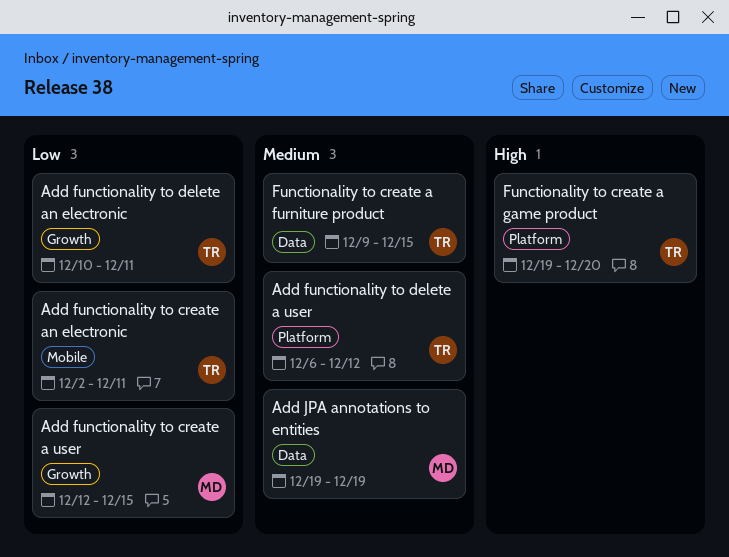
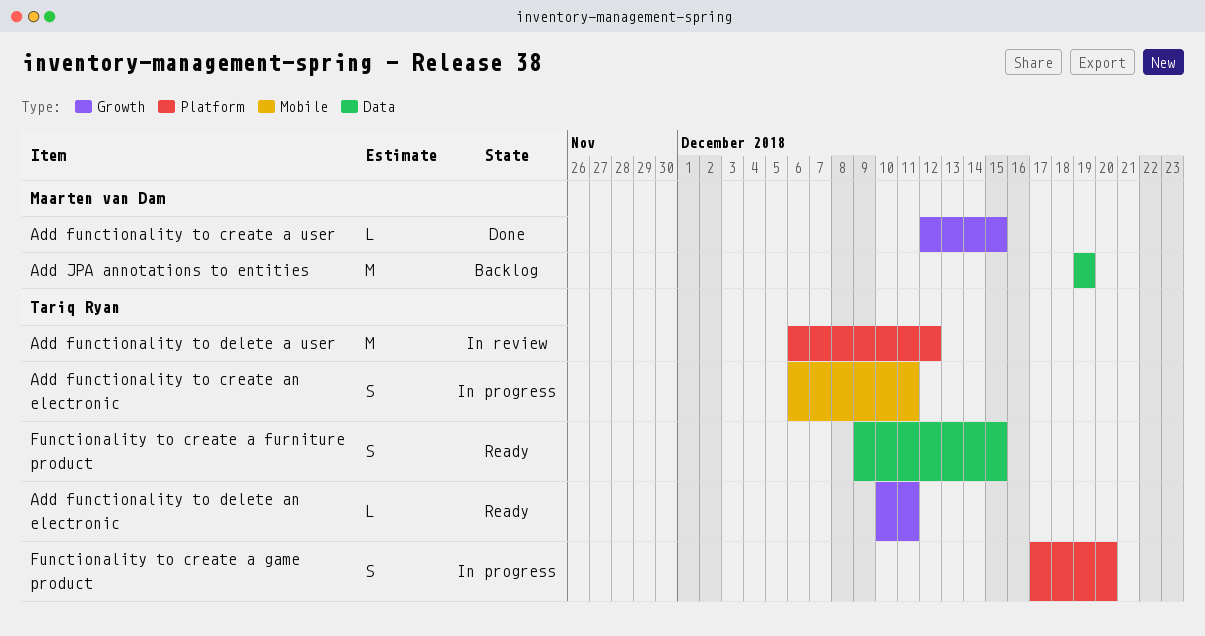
Add functionality to create an electronic, start: Dec 2 -> Dec 6
Functionality to create a game product, start: Dec 19 -> Dec 17

